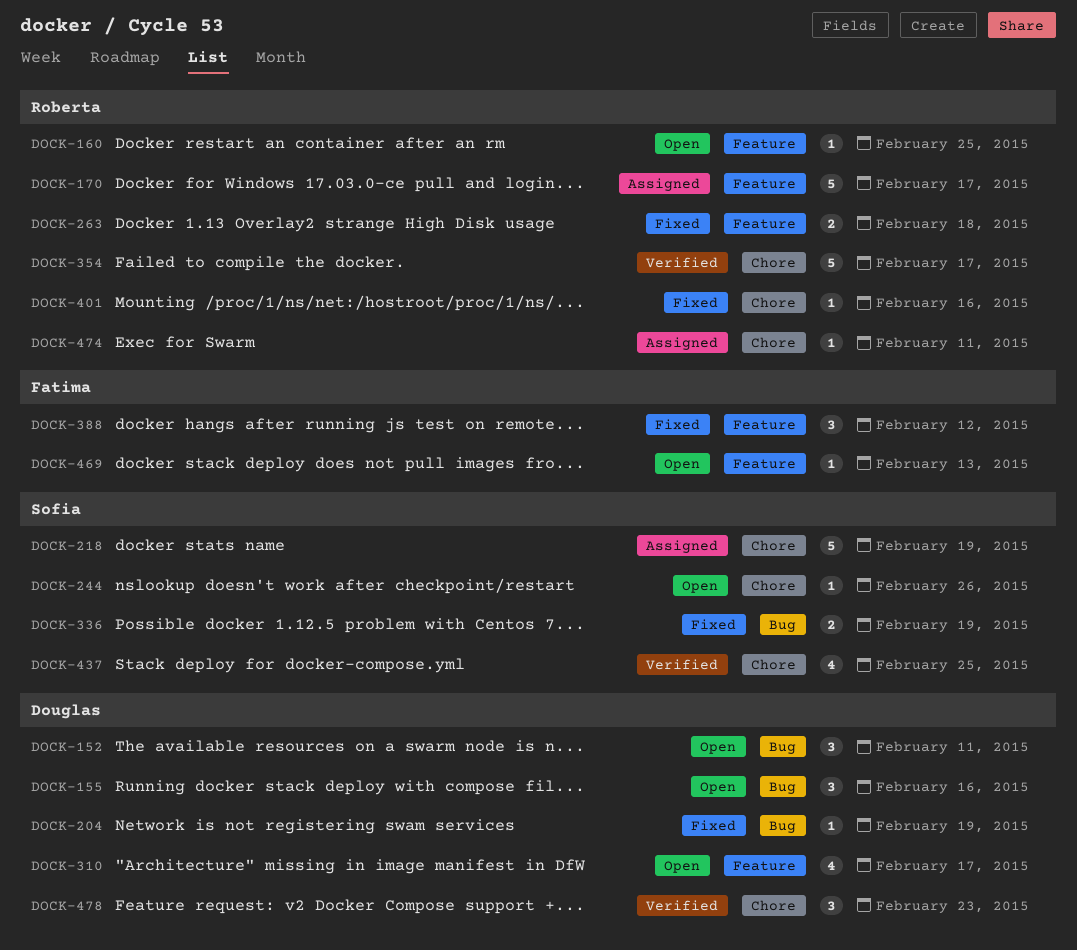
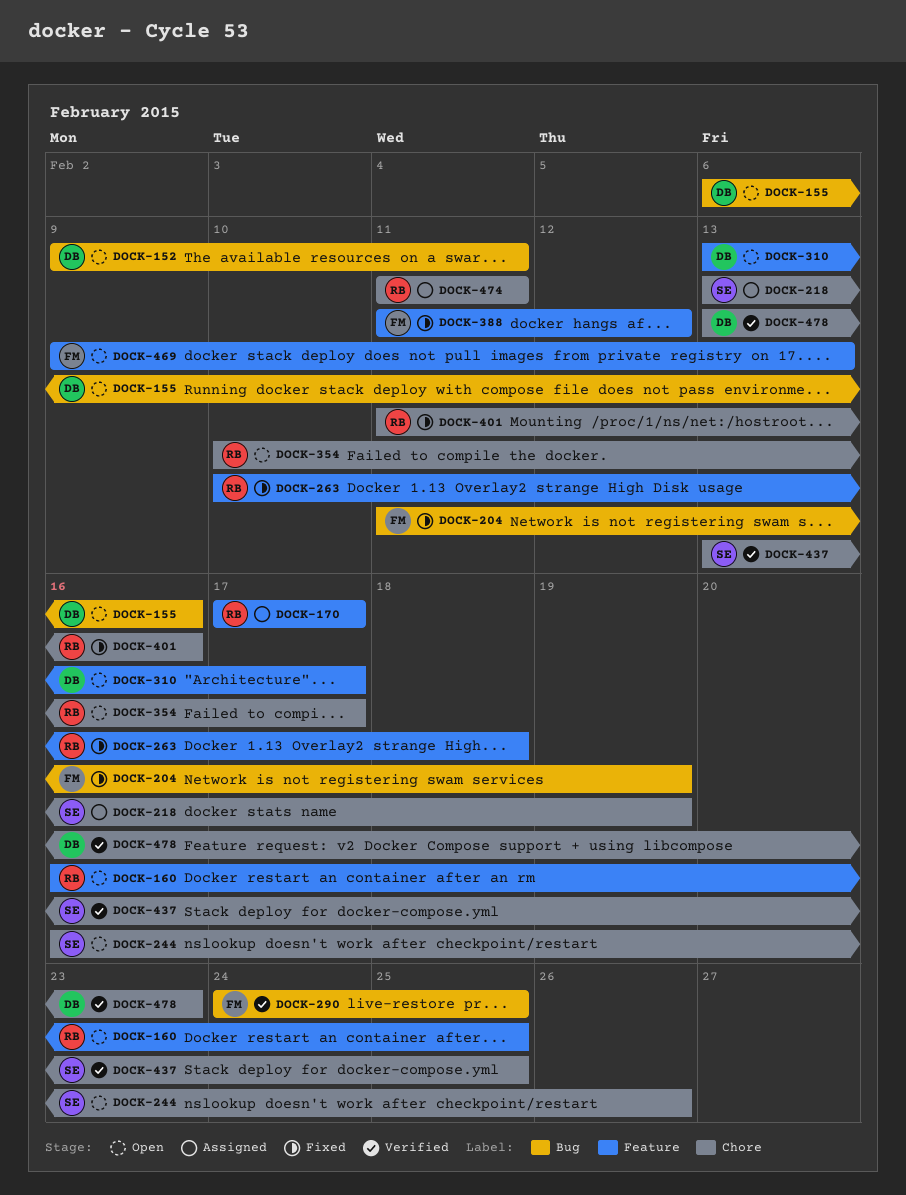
DOCK-204, owner: Douglas -> Fatima
DOCK-290: none -> present
DOCK-336: present -> none
DOCK-354, status: Verified -> Open

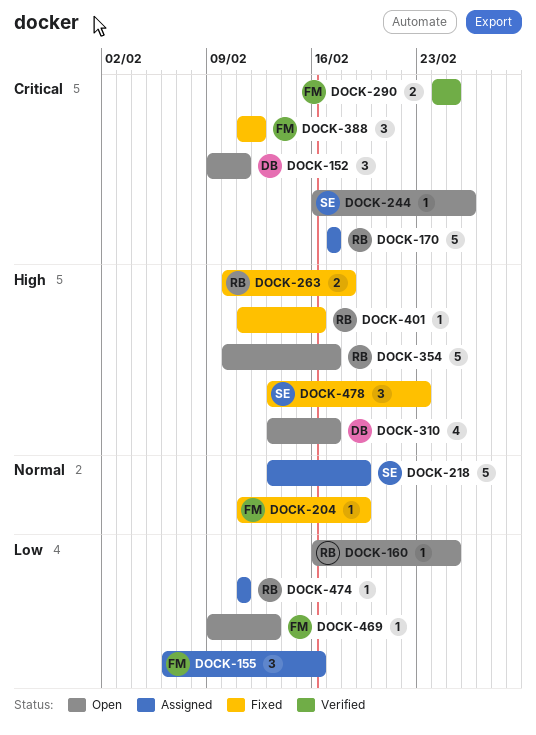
DOCK-155, status: Open -> Assigned
DOCK-155, owner: DB -> FM
DOCK-437: present -> none
DOCK-478, status: Verified -> Fixed
DOCK-478, owner: DB -> SE

